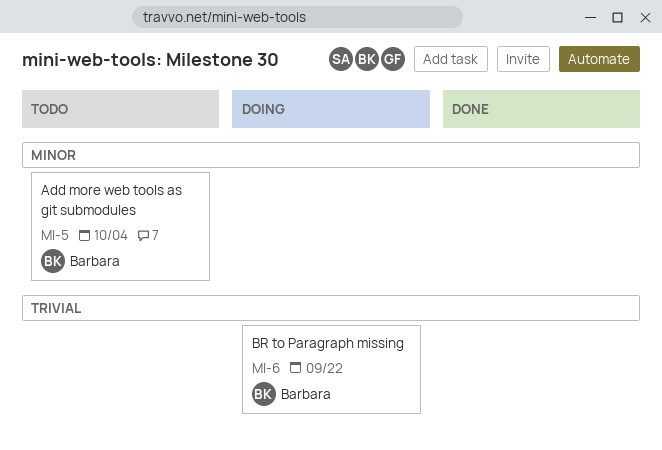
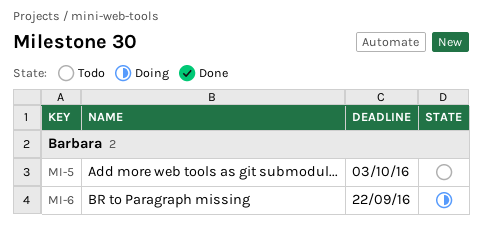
MI-5, due: Oct 4 -> Oct 3

